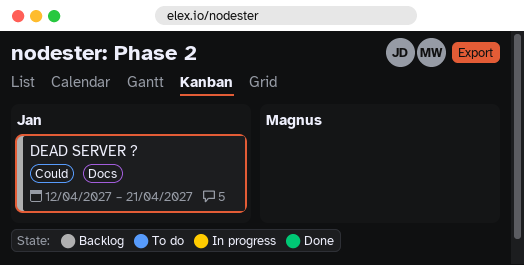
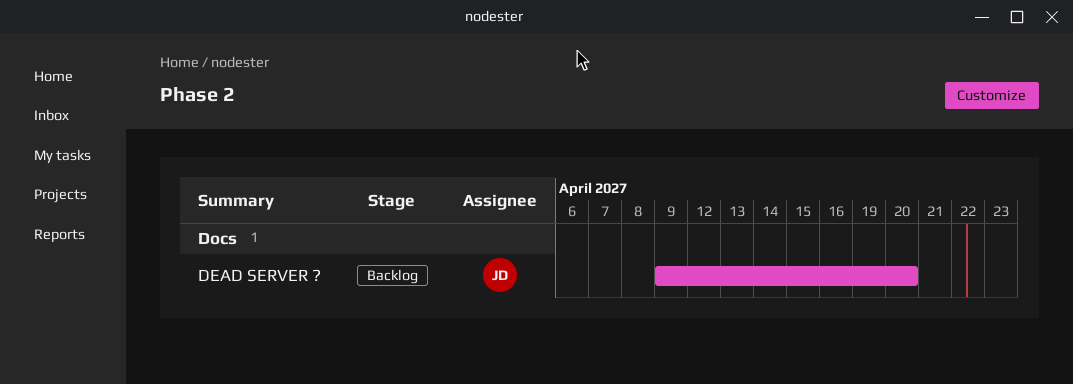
DEAD SERVER ?, start: Apr 12 -> Apr 9
DEAD SERVER ?, due: Apr 21 -> Apr 20

